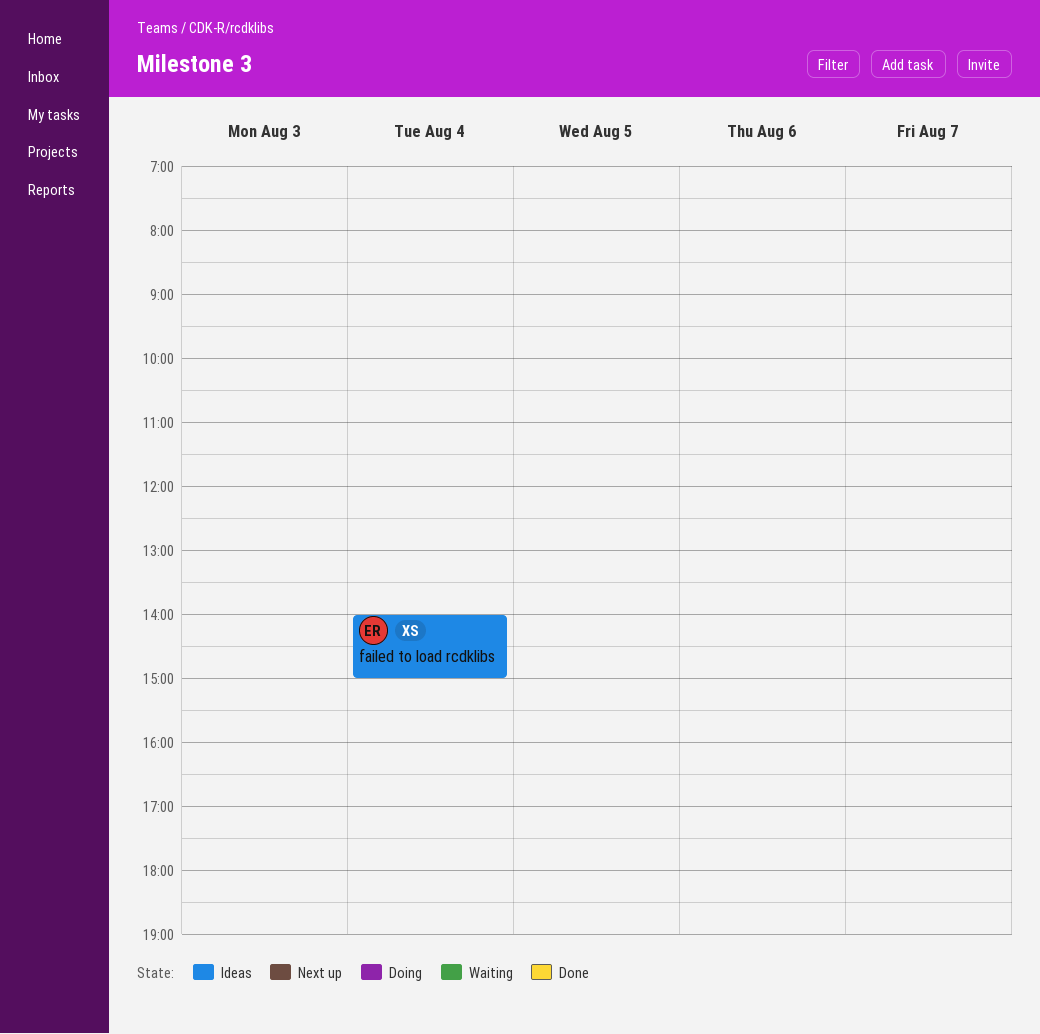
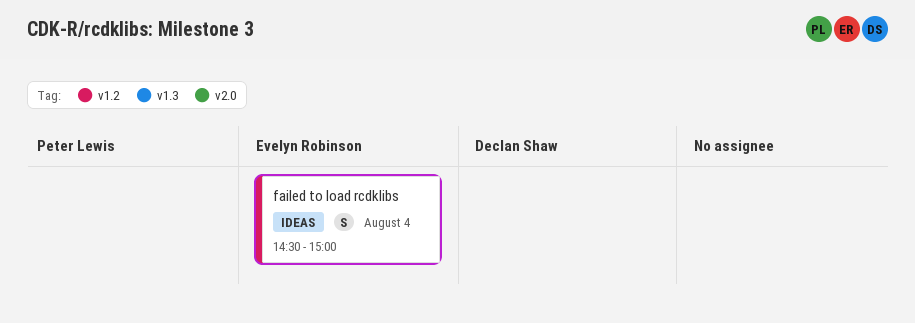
failed to load rcdklibs, estimate: XS -> S
failed to load rcdklibs, begins: 14:00 -> 14:30

